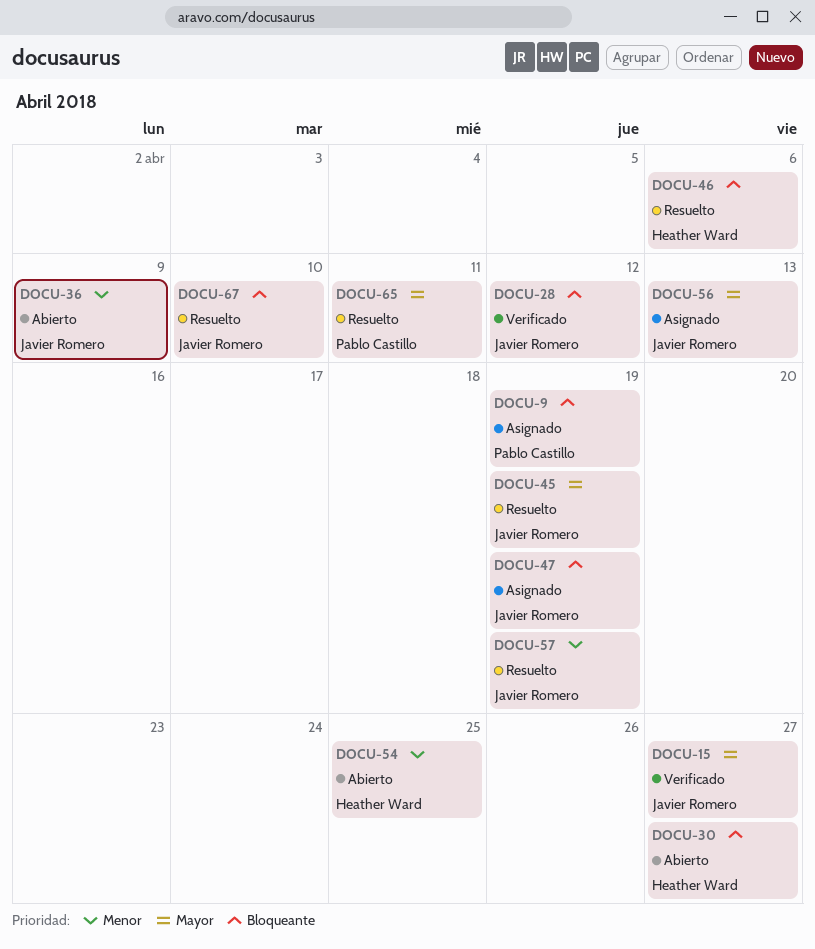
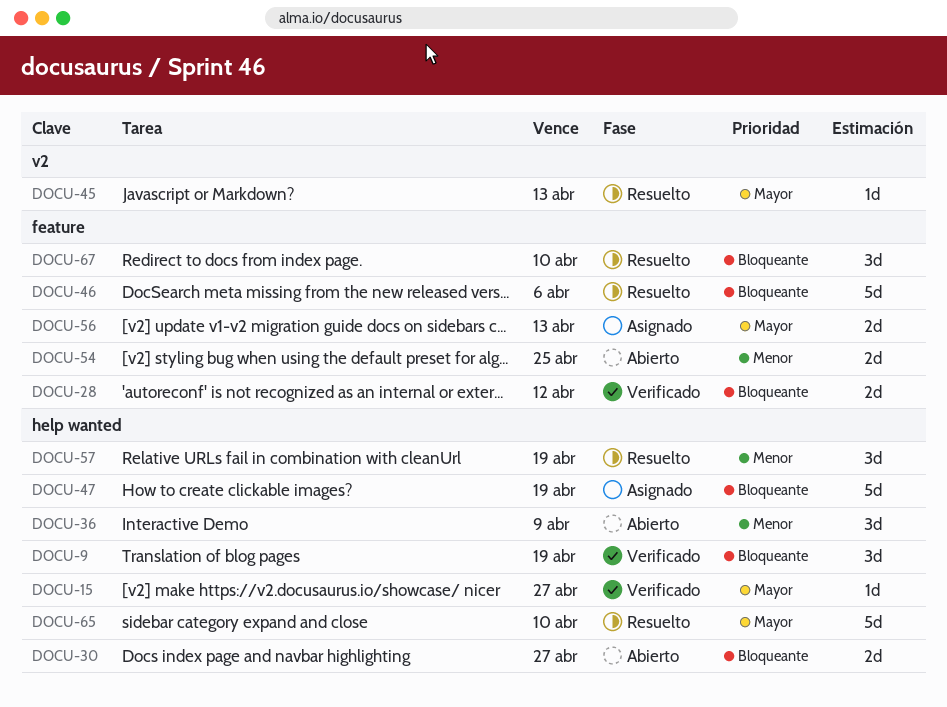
DOCU-9, status: Asignado -> Verificado
DOCU-45, due: Apr 19 -> Apr 13
DOCU-65, due: Apr 11 -> Apr 10

